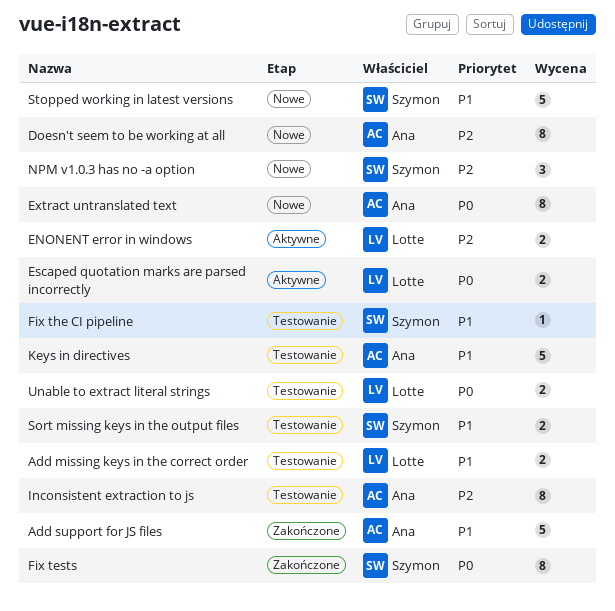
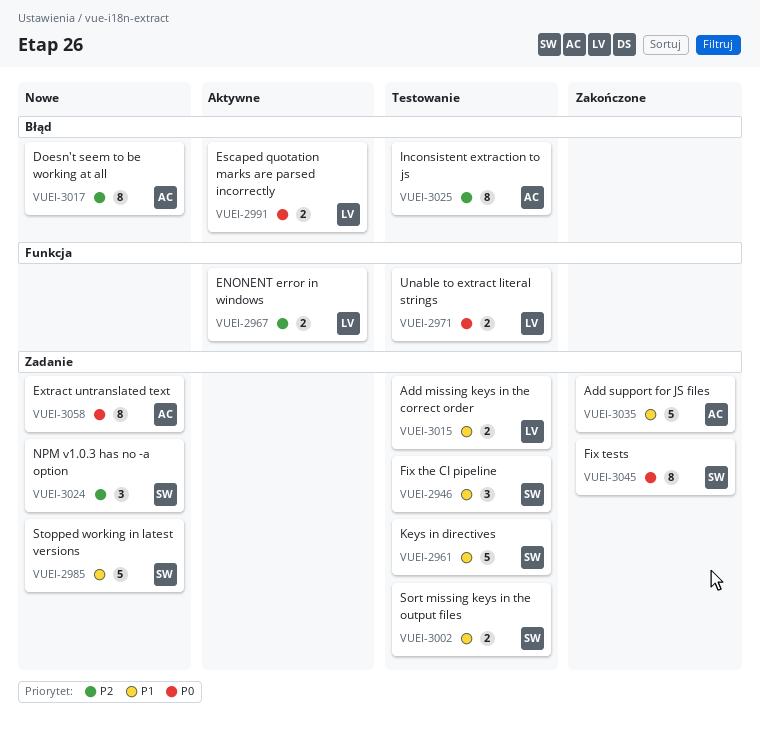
Fix the CI pipeline, estimate: 1 -> 3
Keys in directives, owner: Ana -> Szymon

